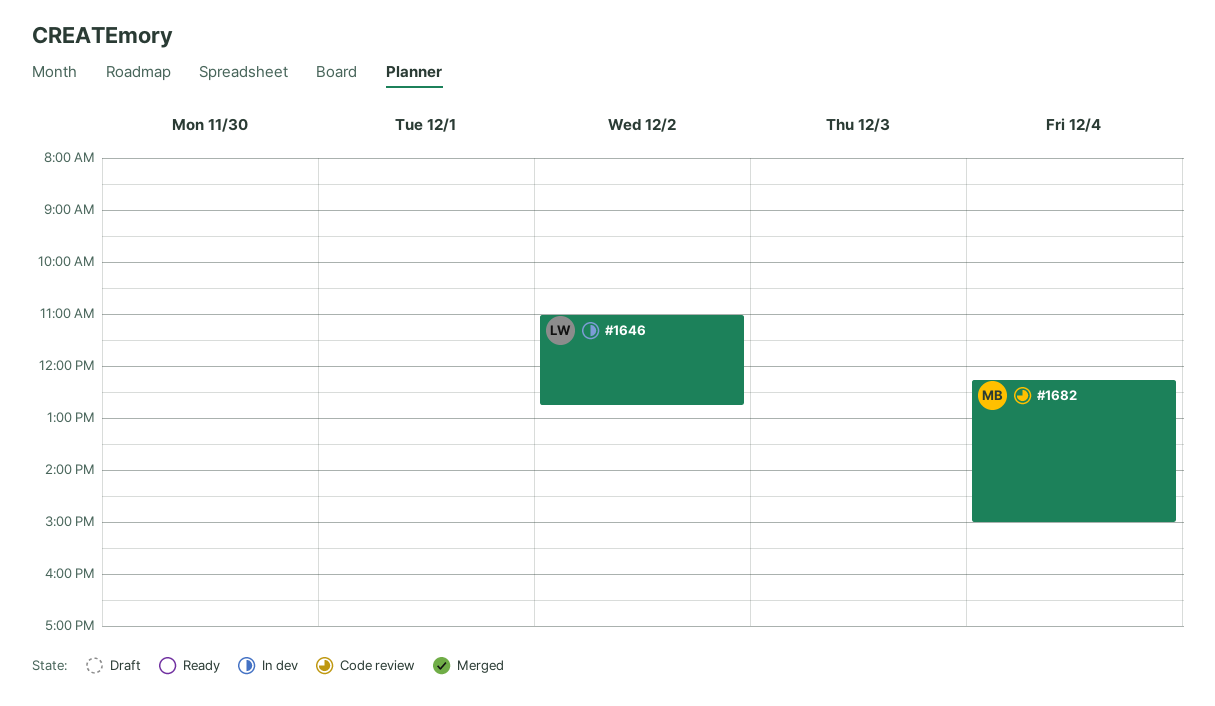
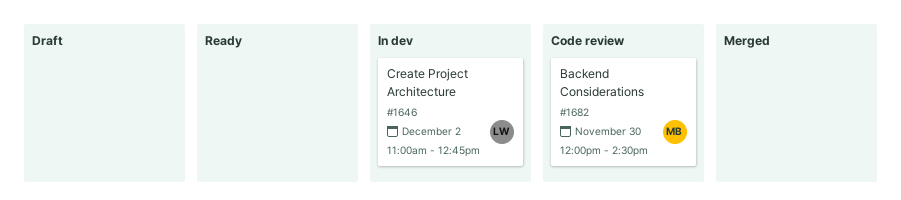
#1682, day: Dec 4 -> Nov 30
#1682, begins: 12:15 -> 12:00
#1682, ends: 15:00 -> 14:30

